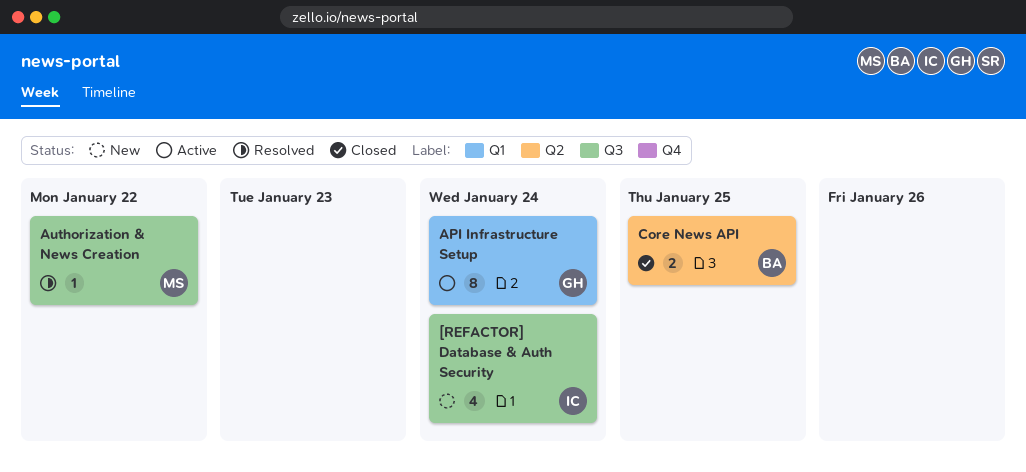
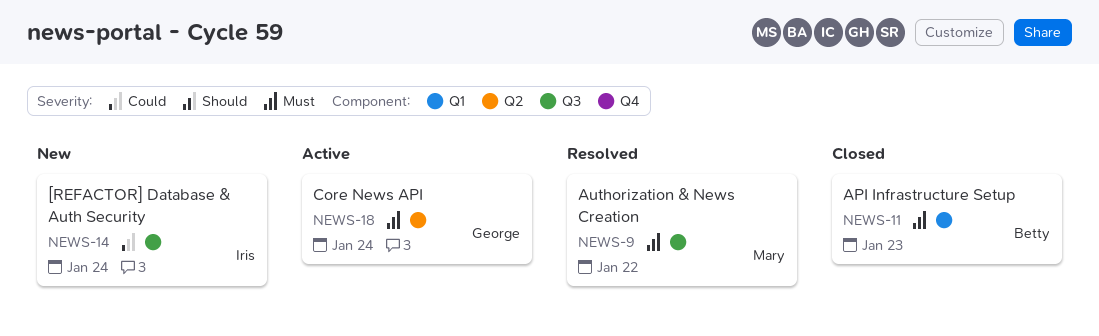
API Infrastructure Setup, status: Active -> Closed
API Infrastructure Setup, owner: George -> Betty
API Infrastructure Setup, due: Jan 24 -> Jan 23
Core News API, status: Closed -> Active
Core News API, owner: Betty -> George
Core News API, due: Jan 25 -> Jan 24

